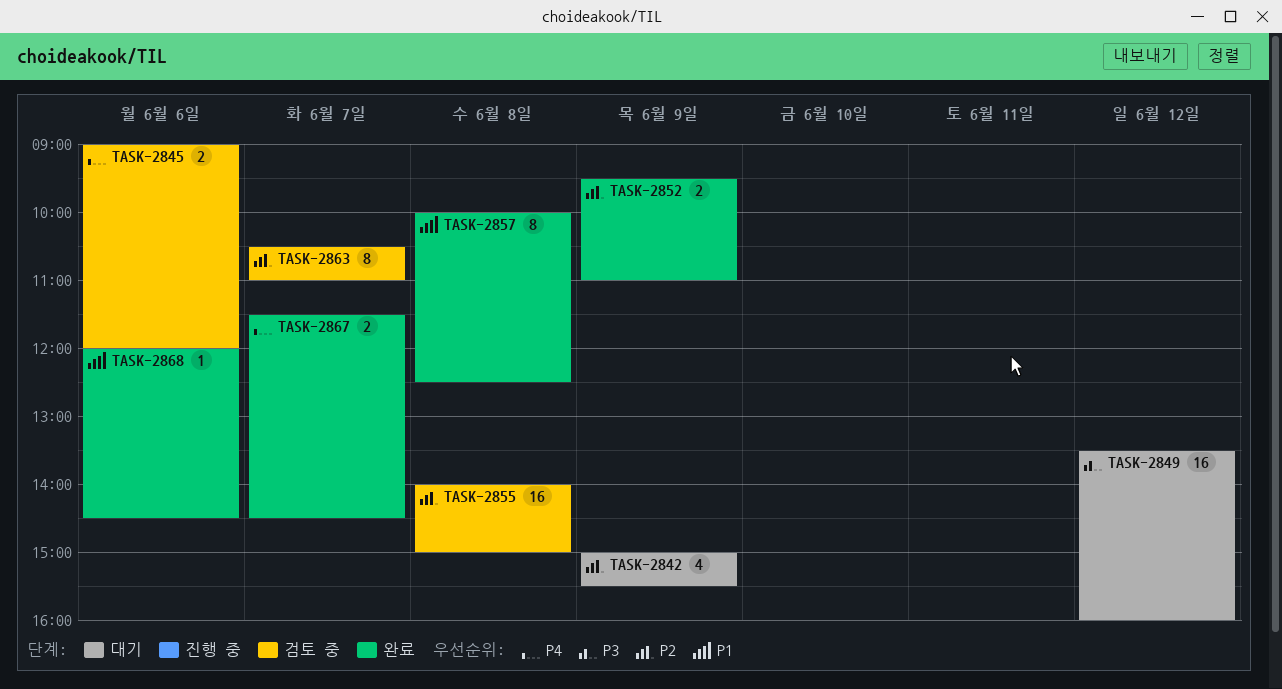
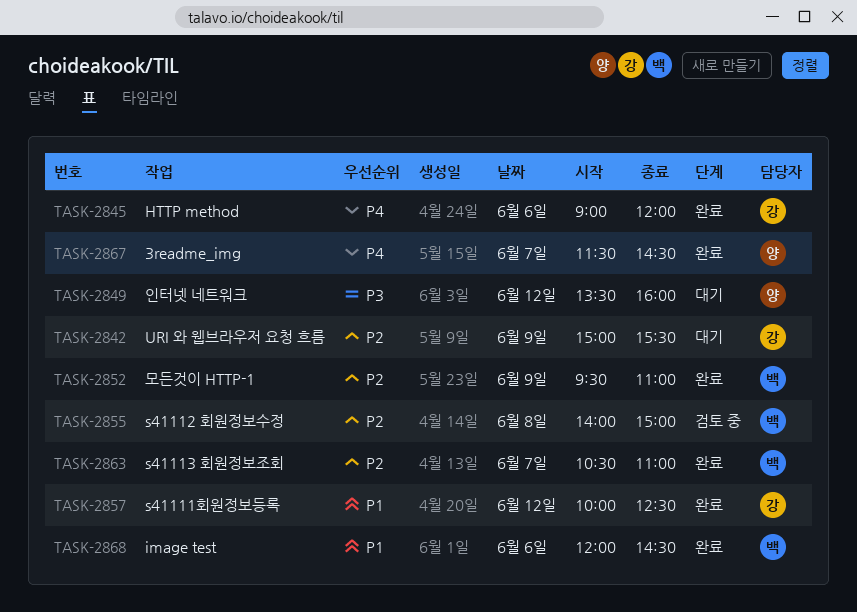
TASK-2845, status: 검토 중 -> 완료
TASK-2857, day: Jun 8 -> Jun 12
TASK-2863, status: 검토 중 -> 완료

